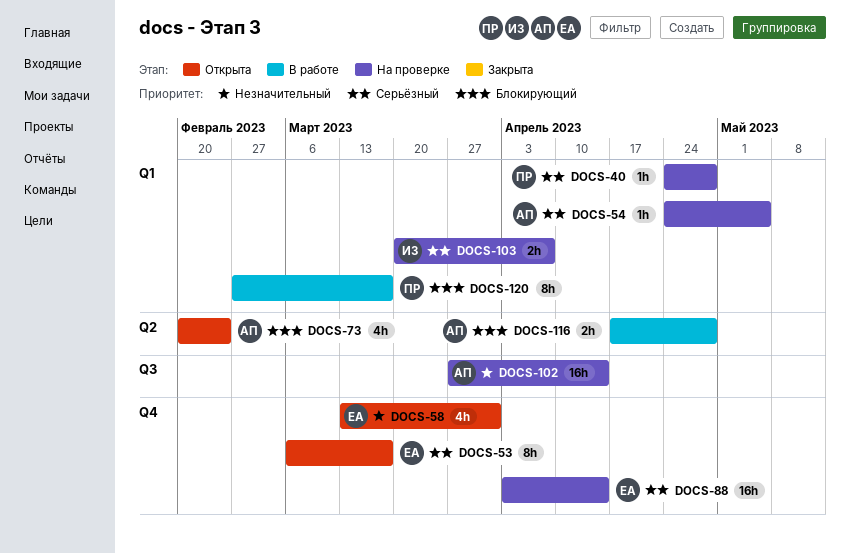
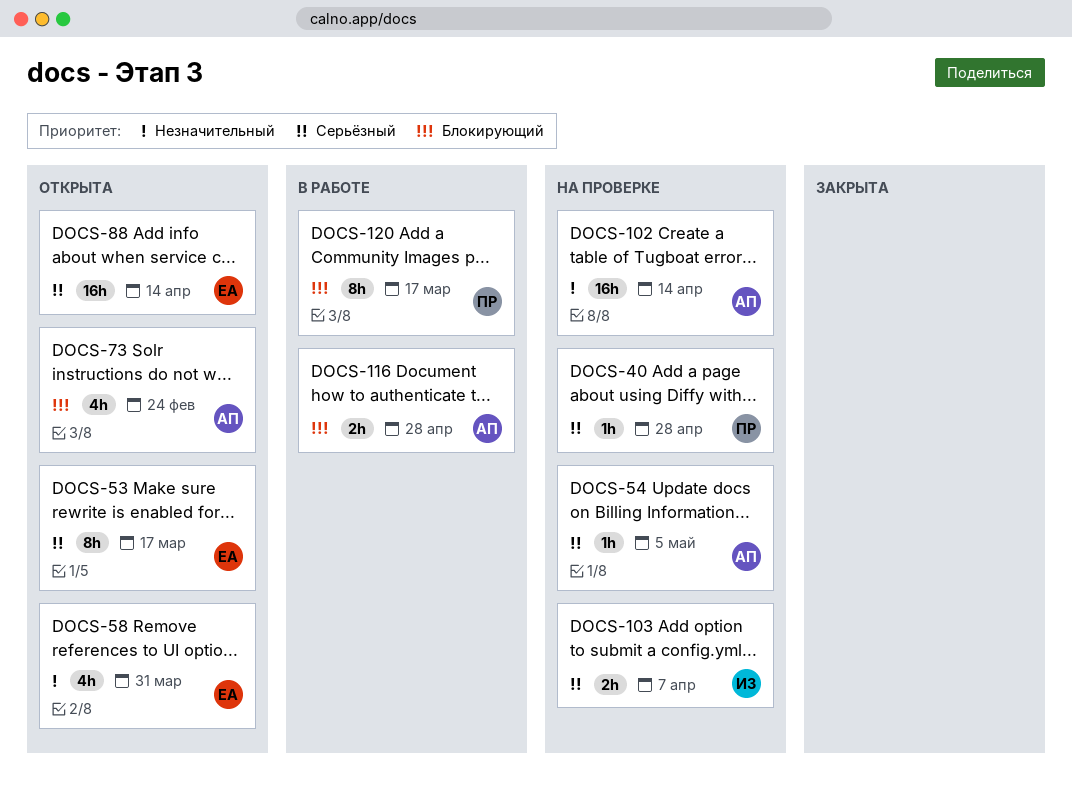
DOCS-88, status: На проверке -> Открыта

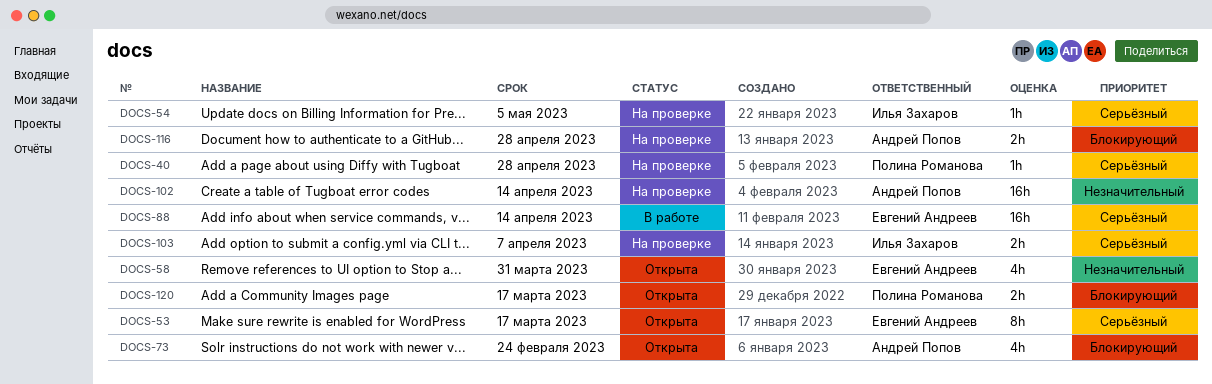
DOCS-54, owner: Андрей Попов -> Илья Захаров
DOCS-88, status: Открыта -> В работе
DOCS-116, status: В работе -> На проверке
DOCS-120, status: В работе -> Открыта
DOCS-120, estimate: 8h -> 2h

